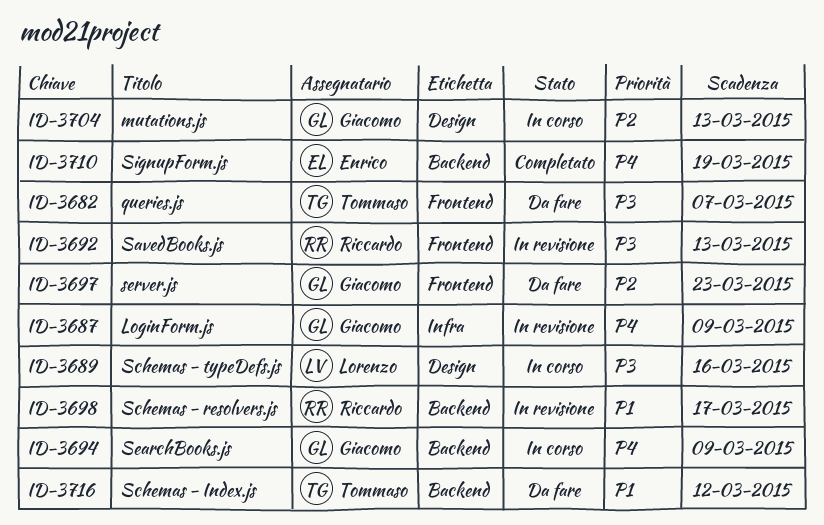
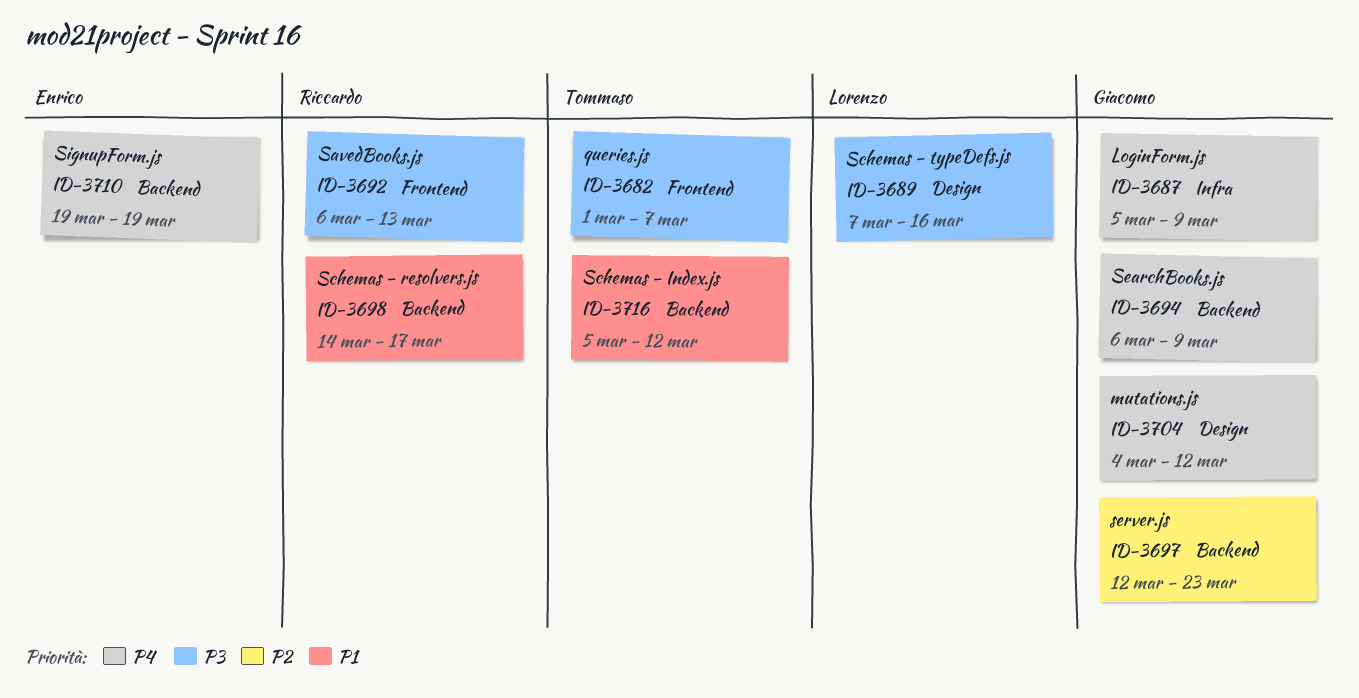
ID-3697, label: Frontend -> Backend
ID-3704, priority: P2 -> P4
ID-3704, due: Mar 13 -> Mar 12

